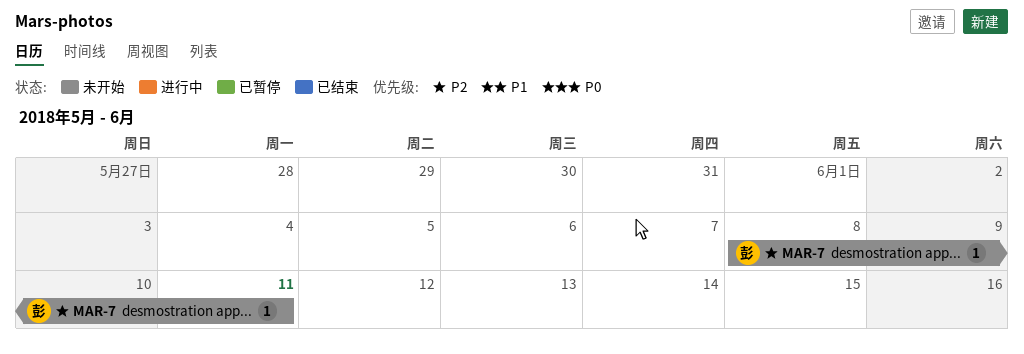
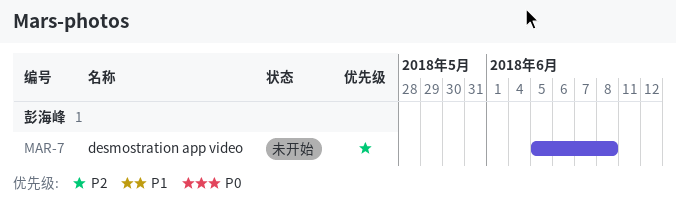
MAR-7, start: Jun 8 -> Jun 5
MAR-7, due: Jun 11 -> Jun 8

